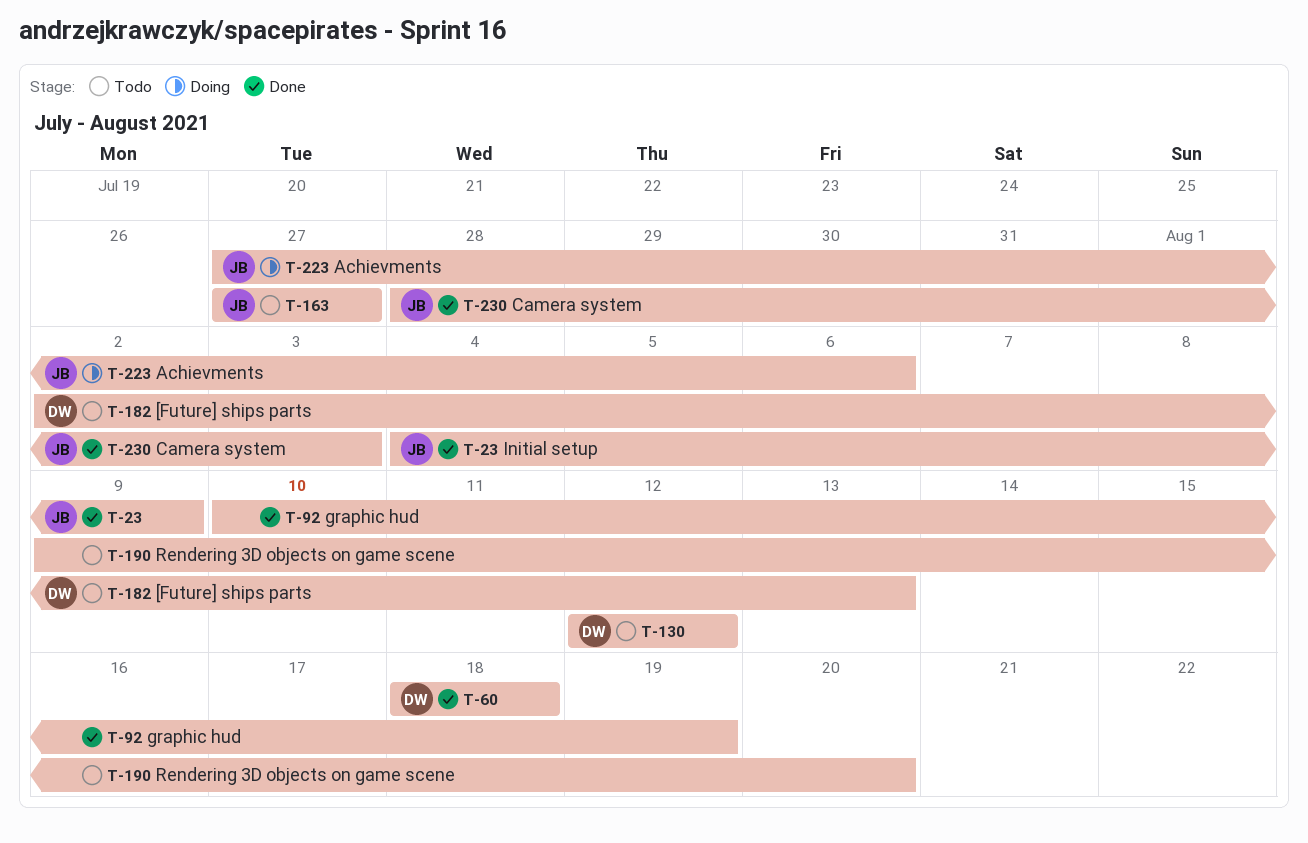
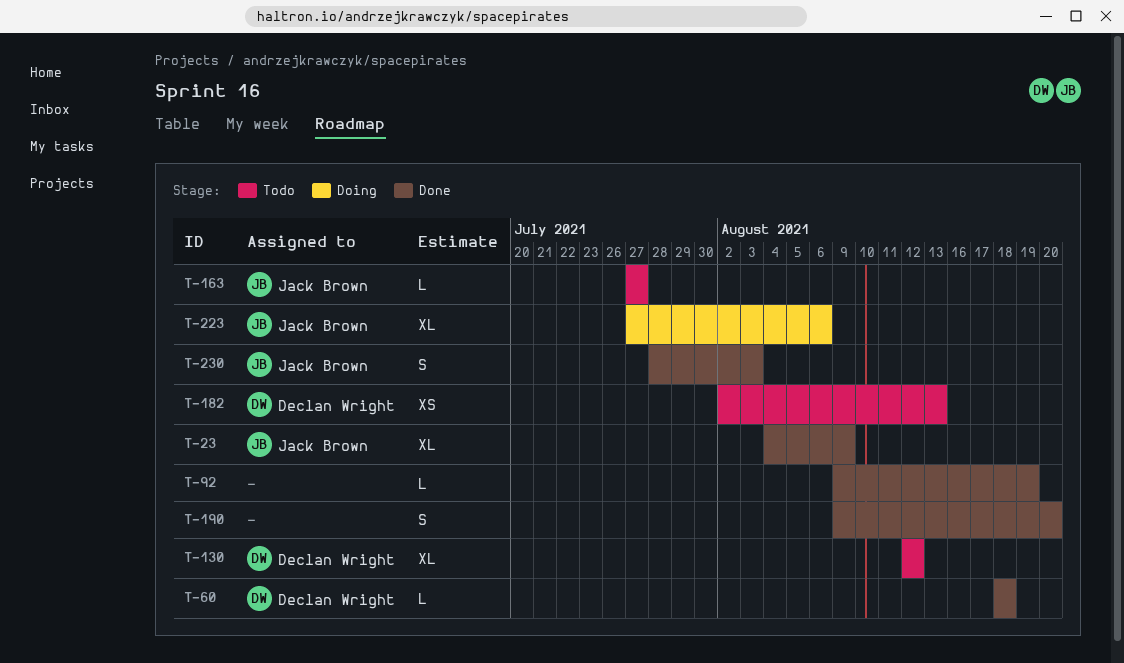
T-92, start: Aug 10 -> Aug 9
T-190, status: Todo -> Done

